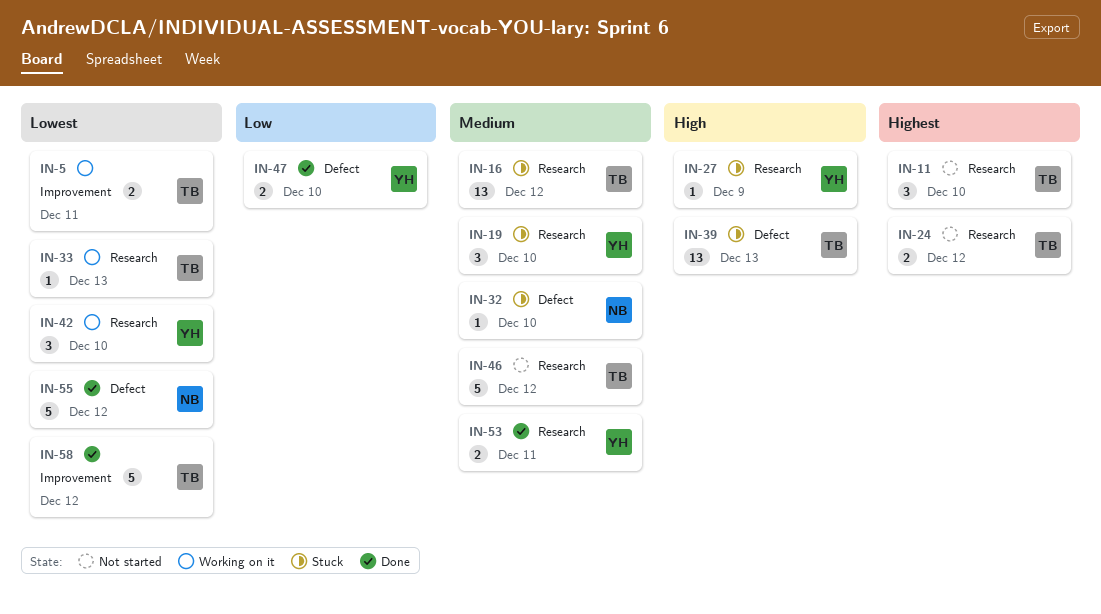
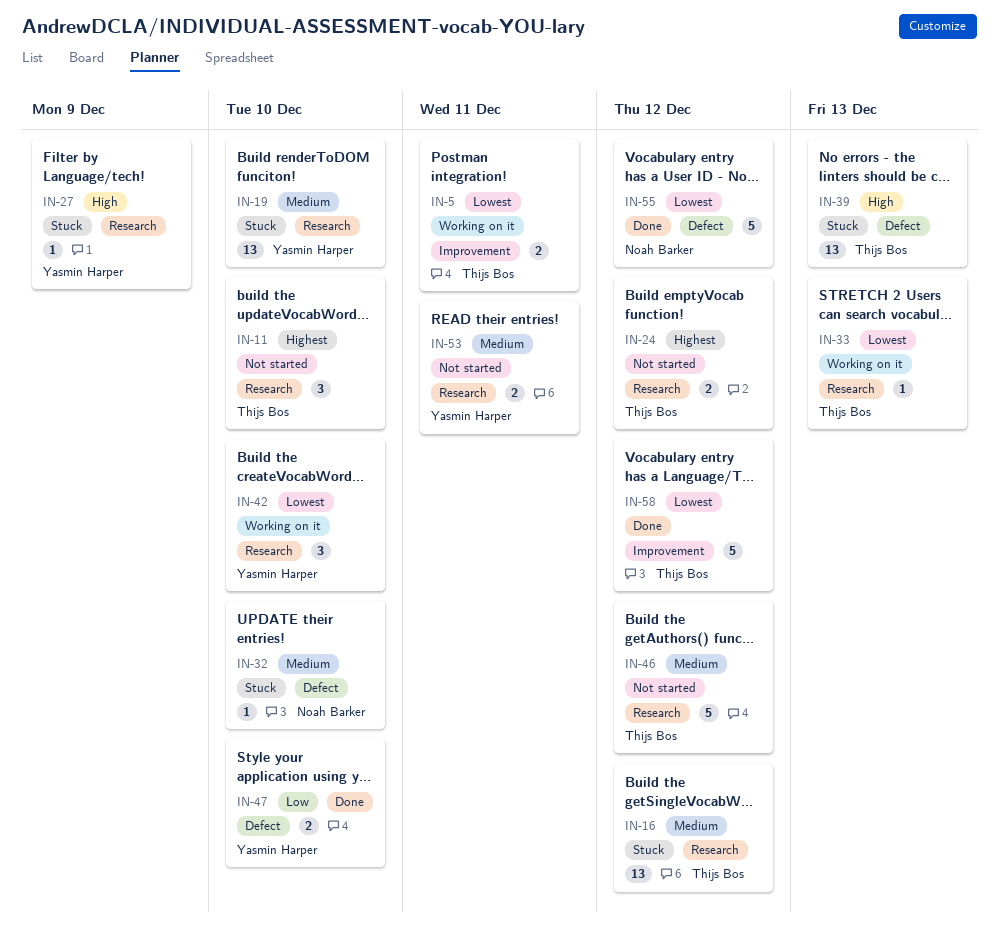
IN-19, estimate: 3 -> 13
IN-53, status: Done -> Not started

